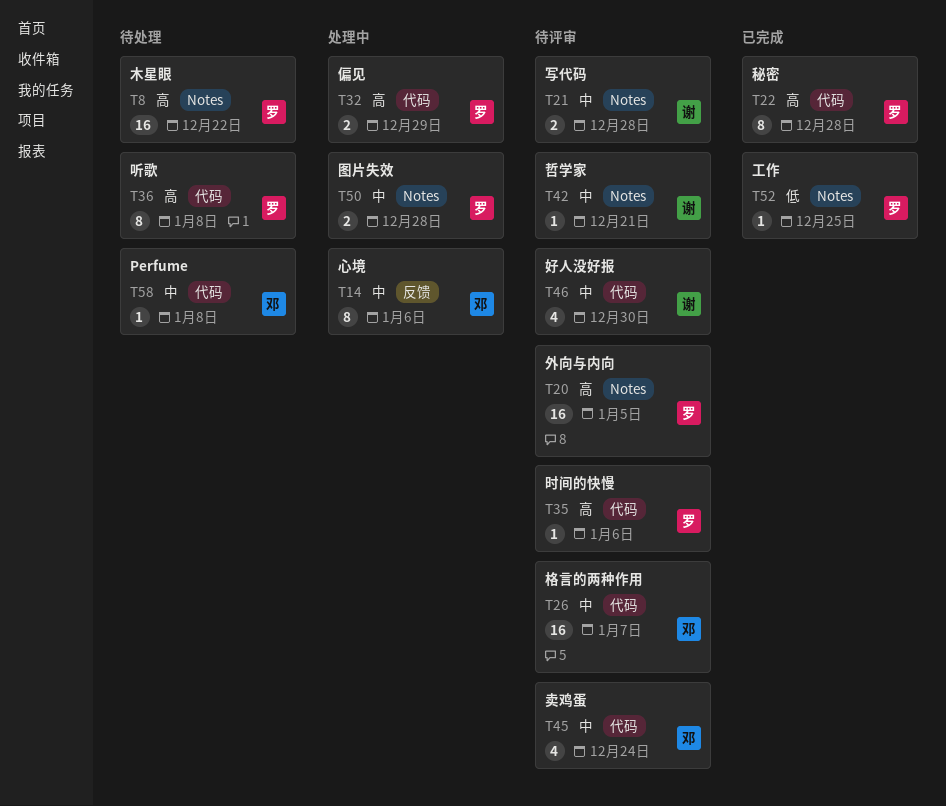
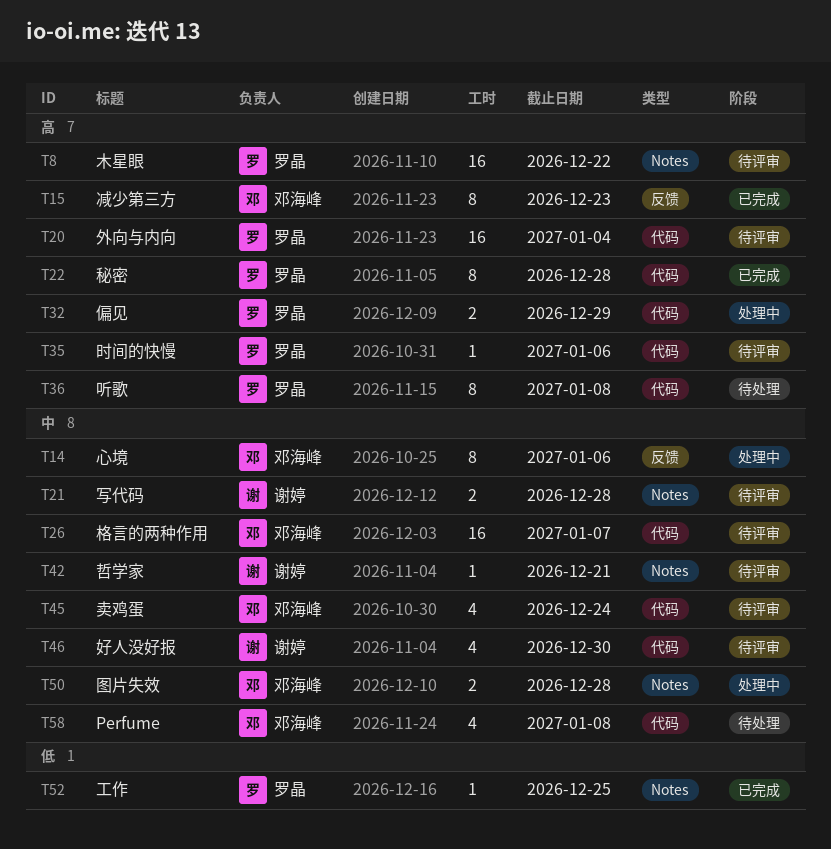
T8, status: 待处理 -> 待评审
T15: none -> present
T20, label: Notes -> 代码
T20, due: Jan 5 -> Jan 4
T50, owner: 罗晶 -> 邓海峰
T58, estimate: 1 -> 4

